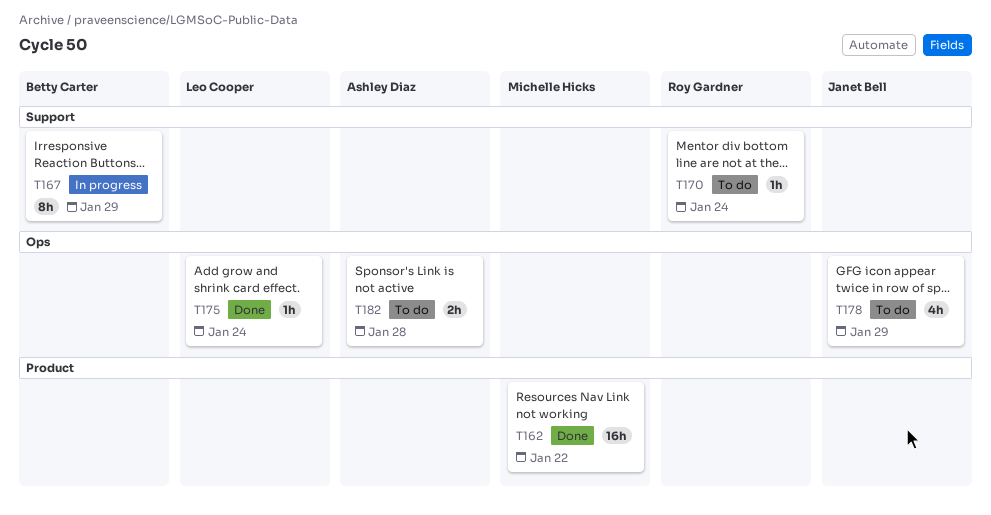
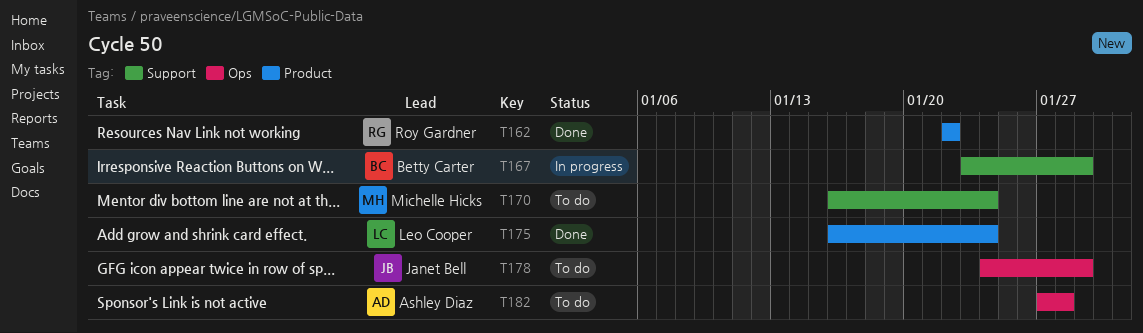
T162, owner: Michelle Hicks -> Roy Gardner
T170, owner: Roy Gardner -> Michelle Hicks
T175, label: Ops -> Product

